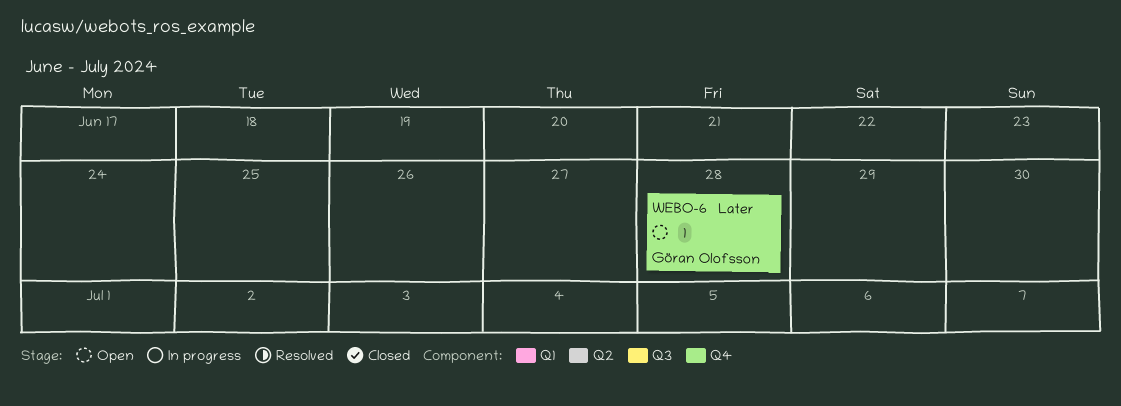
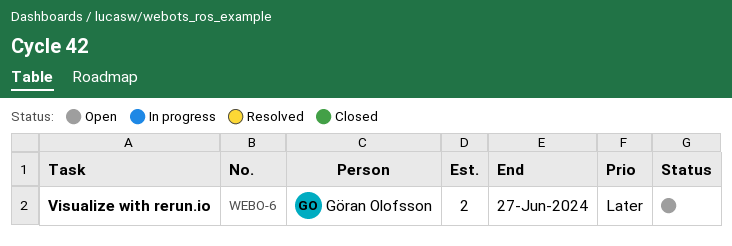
WEBO-6, estimate: 1 -> 2
WEBO-6, due: Jun 28 -> Jun 27

